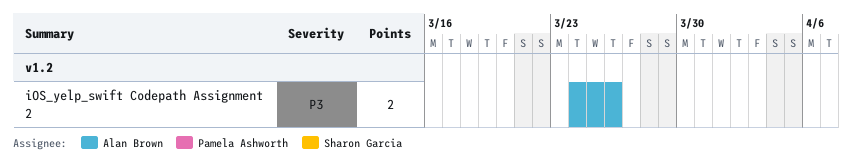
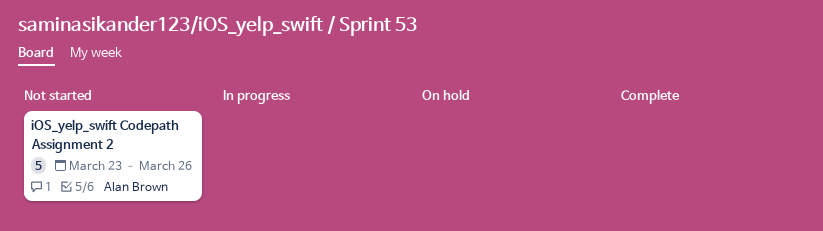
iOS_yelp_swift Codepath Assignment 2, estimate: 2 -> 5
iOS_yelp_swift Codepath Assignment 2, start: Mar 24 -> Mar 23

